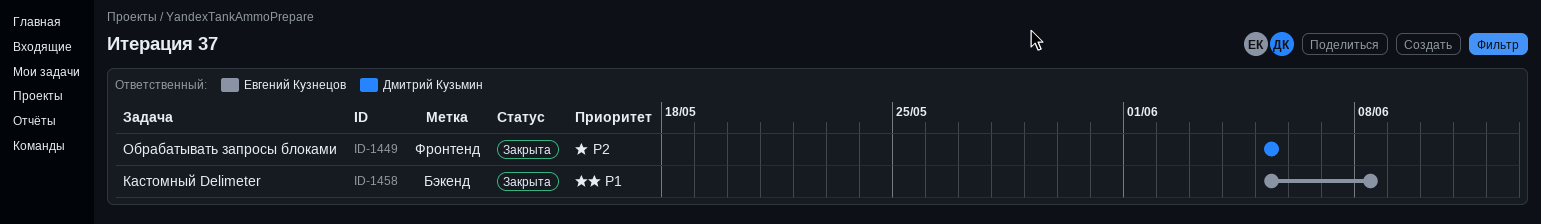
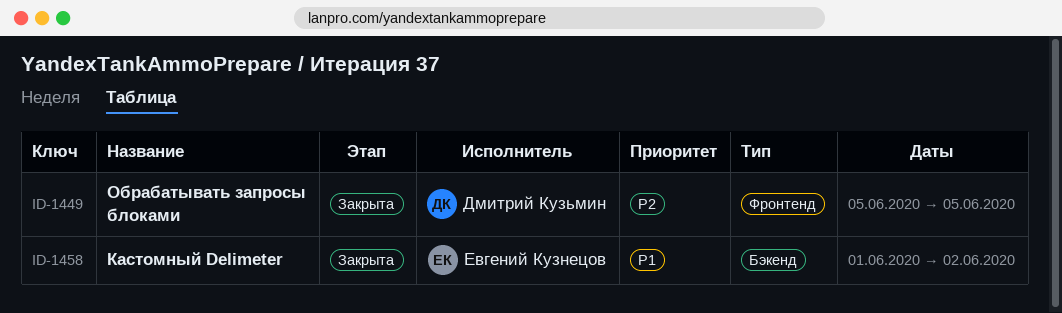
ID-1458, start: Jun 5 -> Jun 1
ID-1458, due: Jun 8 -> Jun 2

